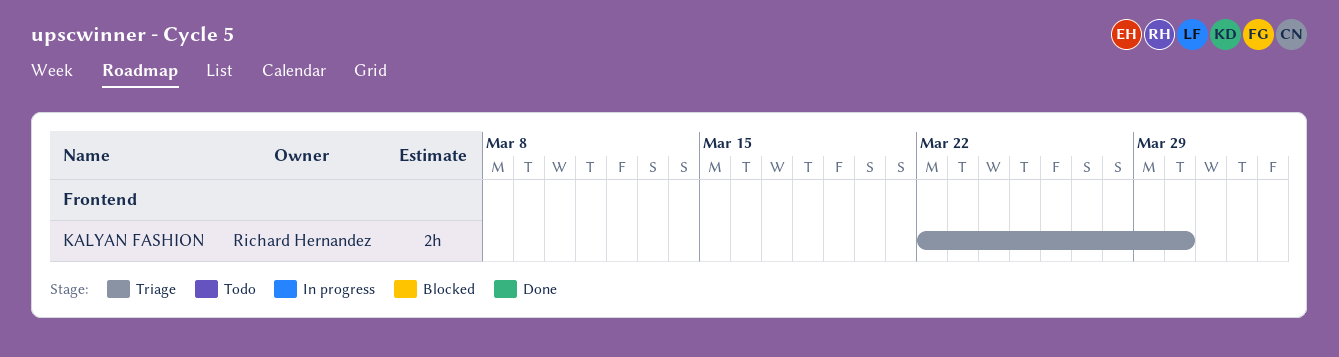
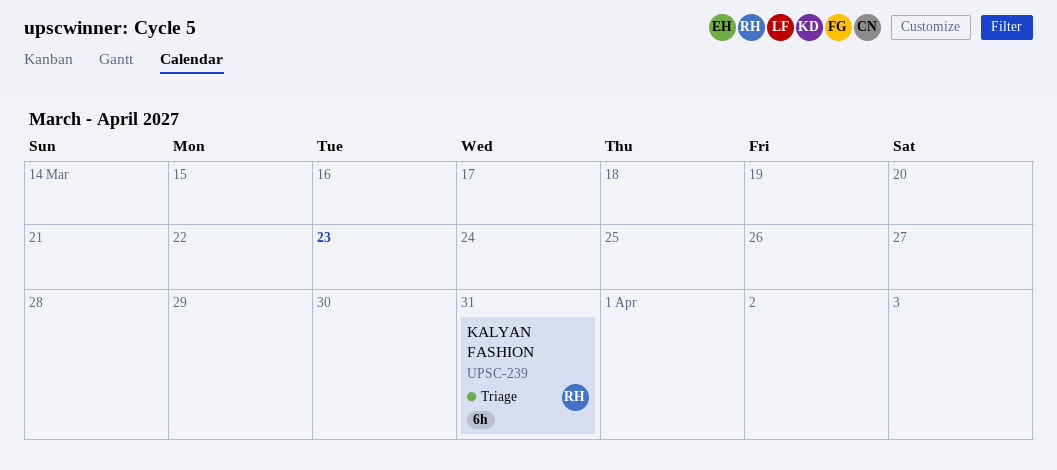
KALYAN FASHION, estimate: 2h -> 6h
KALYAN FASHION, due: Mar 30 -> Mar 31

